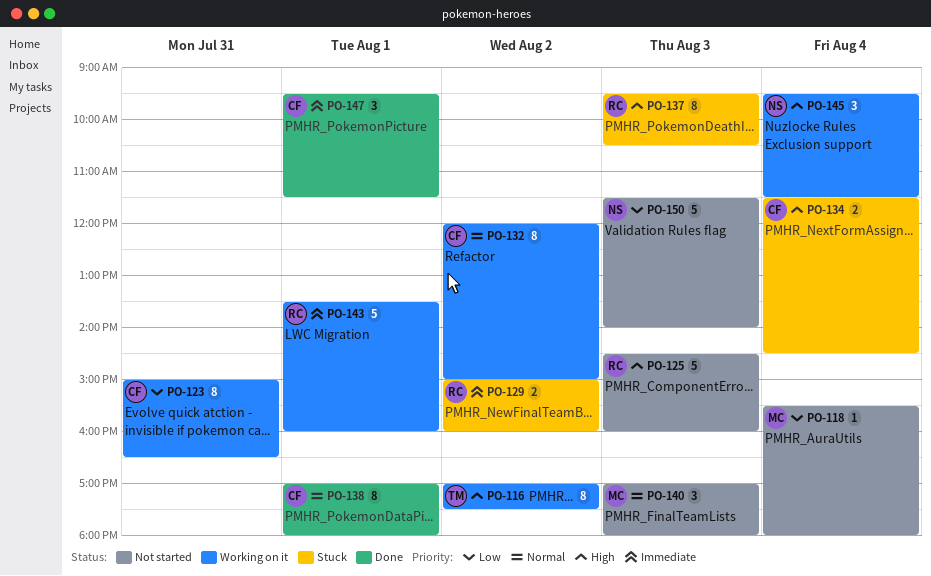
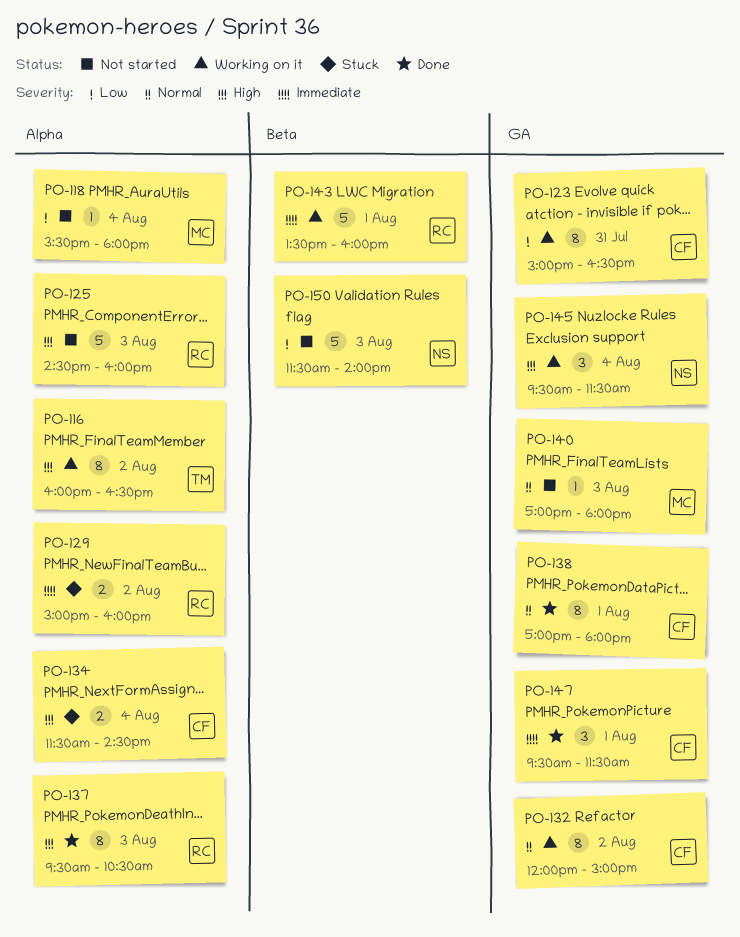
PO-116, begins: 17:00 -> 16:00
PO-116, ends: 17:30 -> 16:30
PO-137, status: Stuck -> Done
PO-140, estimate: 3 -> 1

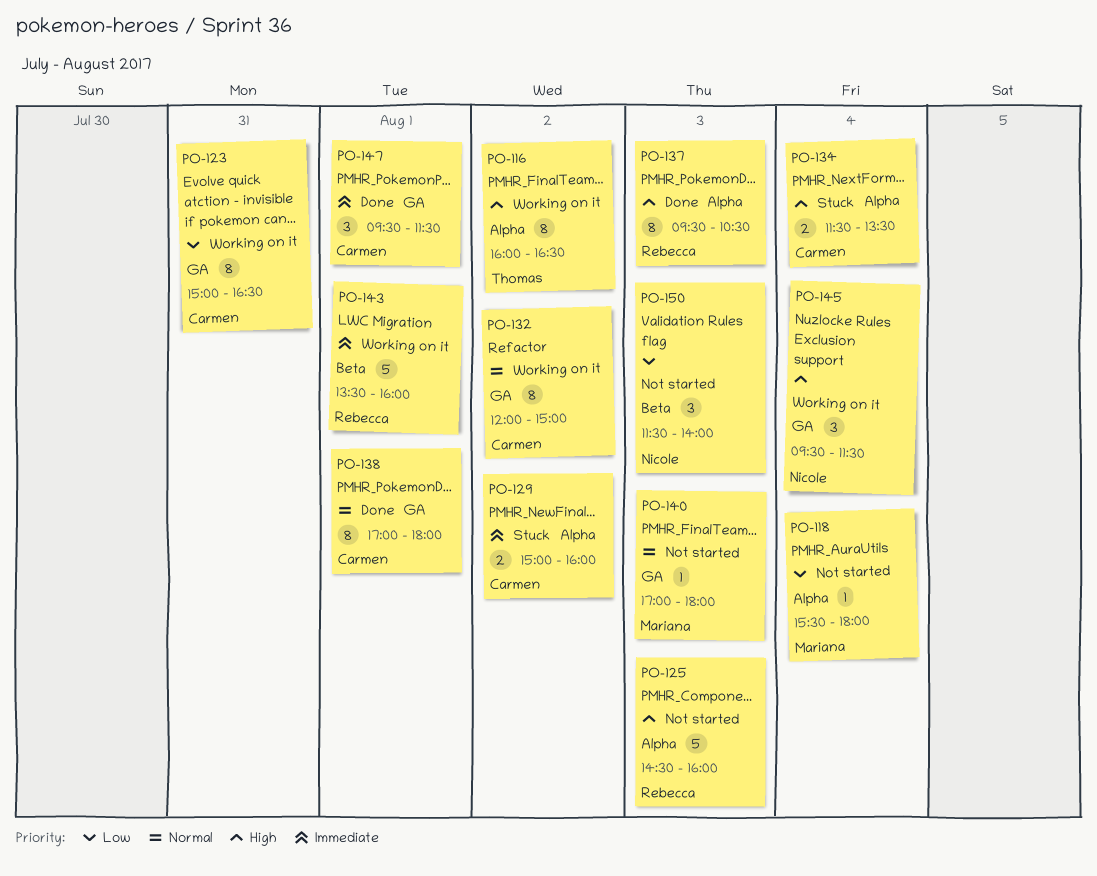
PO-129, owner: Rebecca -> Carmen
PO-134, ends: 14:30 -> 13:30
PO-150, estimate: 5 -> 3

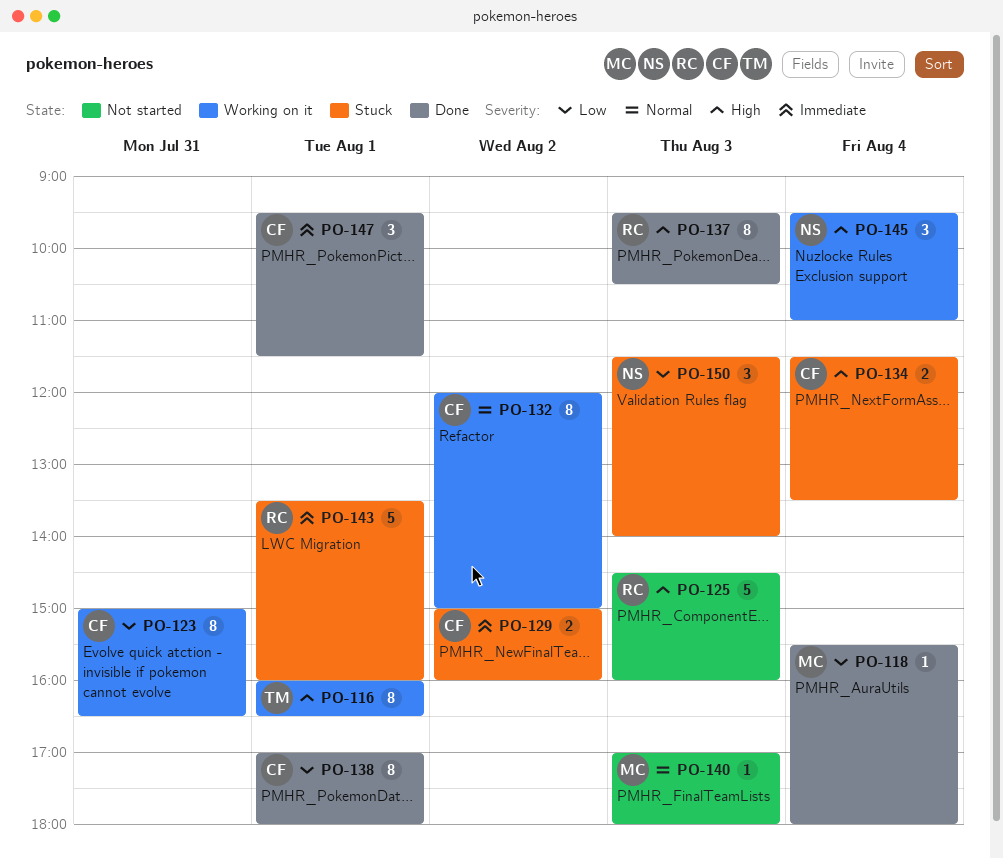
PO-116, day: Aug 2 -> Aug 1
PO-118, status: Not started -> Done
PO-138, priority: Normal -> Low
PO-143, status: Working on it -> Stuck
PO-145, ends: 11:30 -> 11:00
PO-150, status: Not started -> Stuck

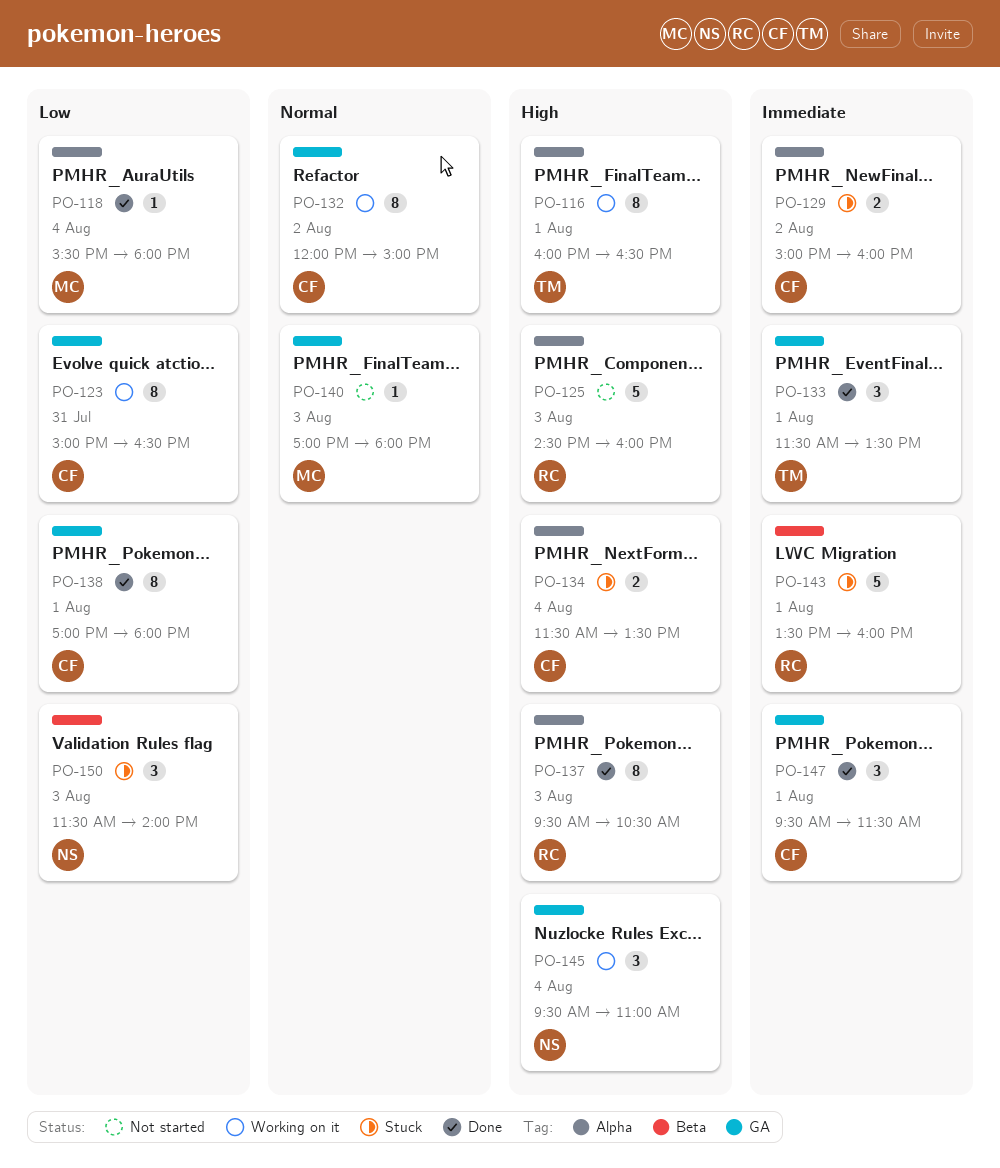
PO-133: none -> present

